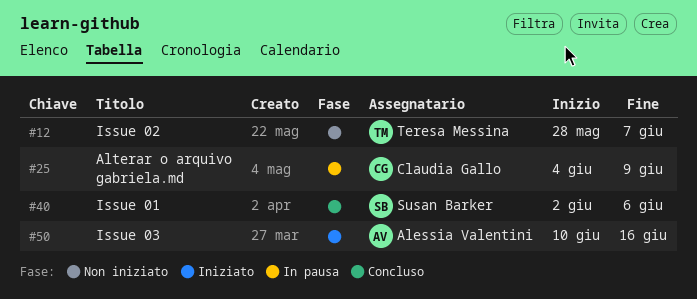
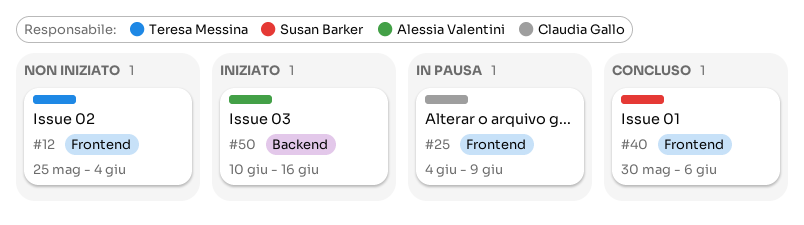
#12, start: May 28 -> May 25
#12, due: Jun 7 -> Jun 4
#40, start: Jun 2 -> May 30

